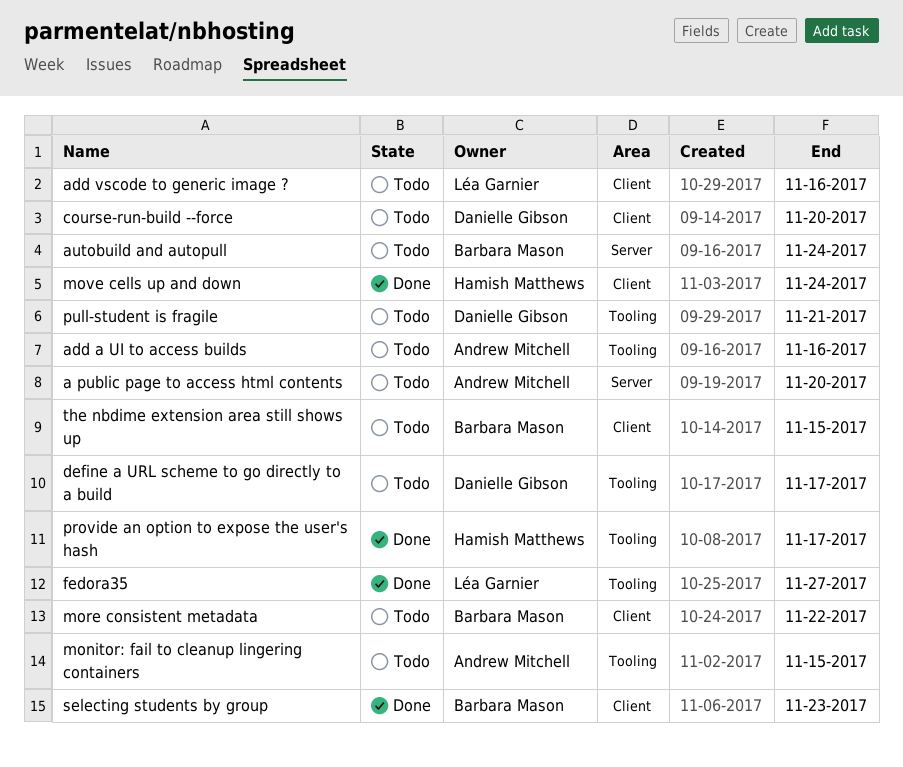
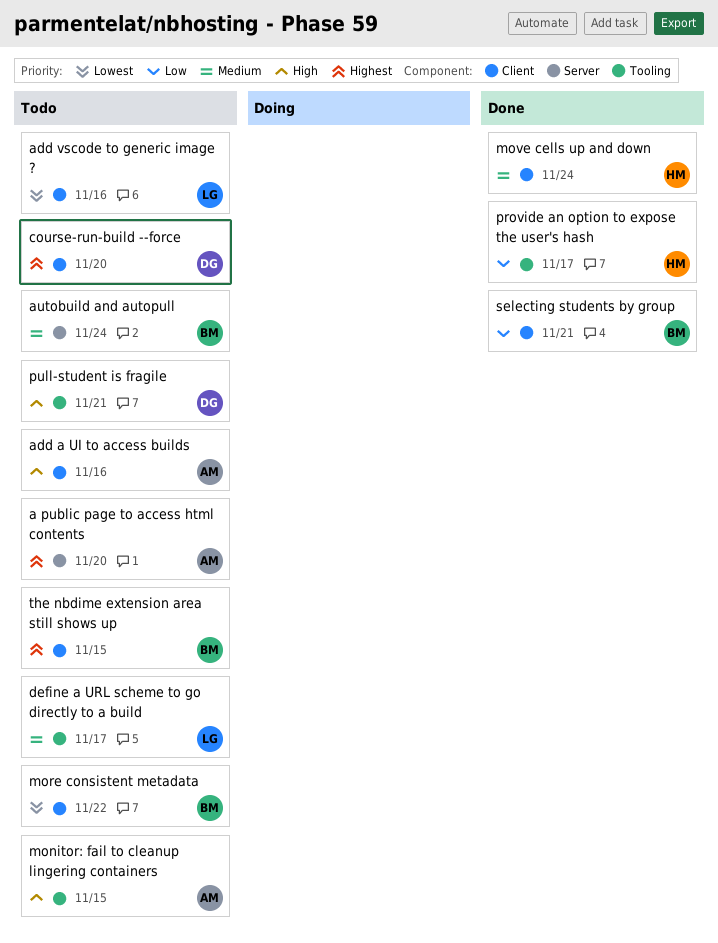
add a UI to access builds, label: Tooling -> Client
define a URL scheme to go directly to a build, owner: Danielle Gibson -> Léa Garnier
fedora35: present -> none
selecting students by group, due: Nov 23 -> Nov 21

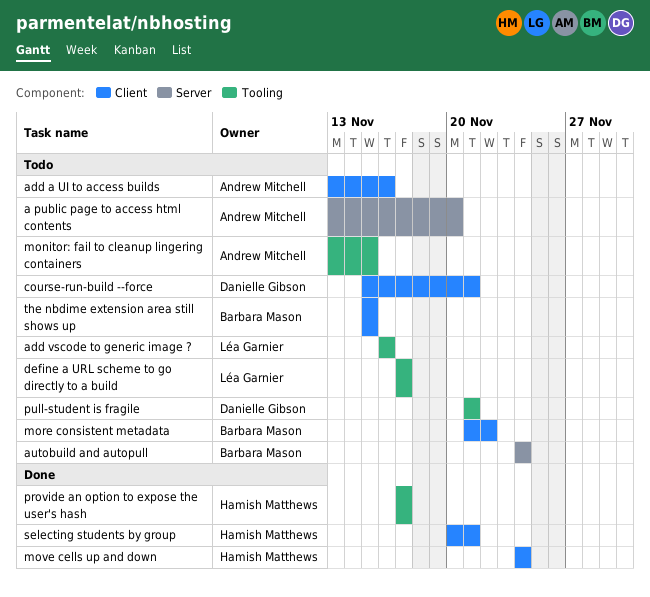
add vscode to generic image ?, label: Client -> Tooling
course-run-build --force, due: Nov 20 -> Nov 21
selecting students by group, owner: Barbara Mason -> Hamish Matthews

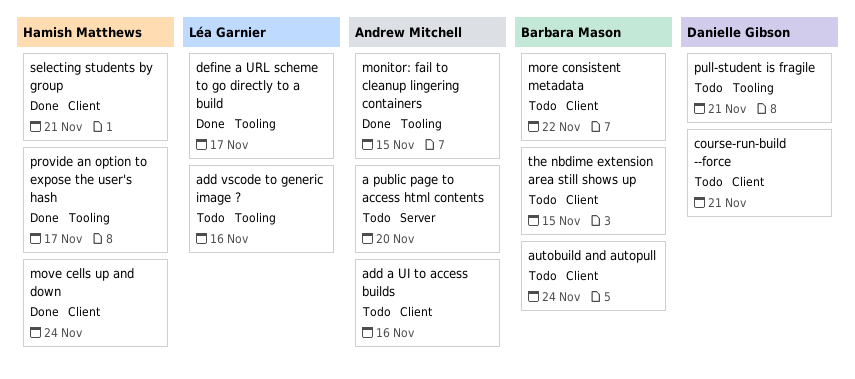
autobuild and autopull, label: Server -> Client
define a URL scheme to go directly to a build, status: Todo -> Done
monitor: fail to cleanup lingering containers, status: Todo -> Done

